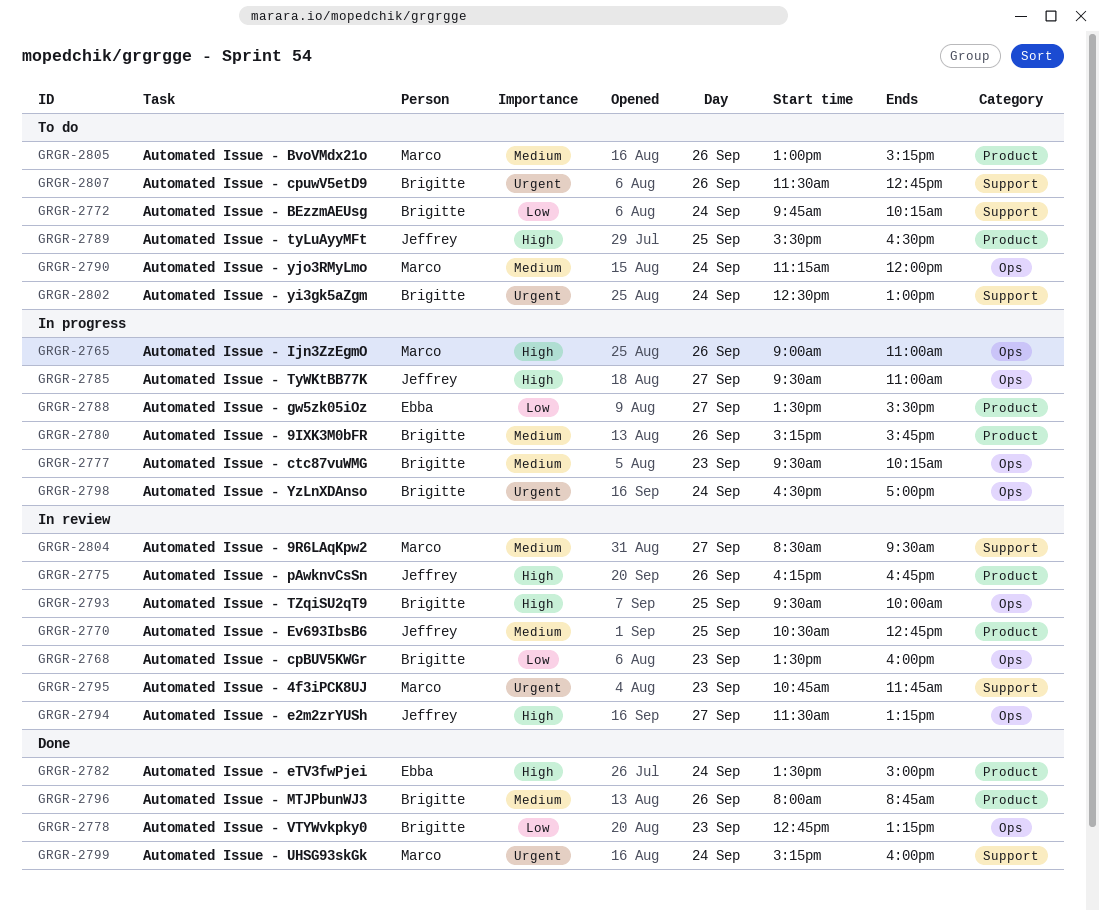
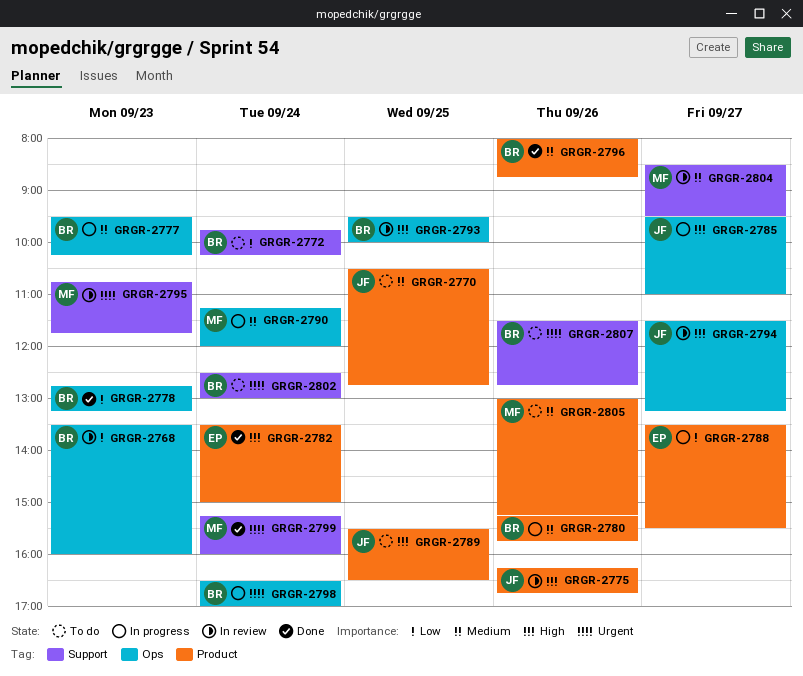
GRGR-2765: present -> none
GRGR-2770, status: In review -> To do
GRGR-2790, status: To do -> In progress

